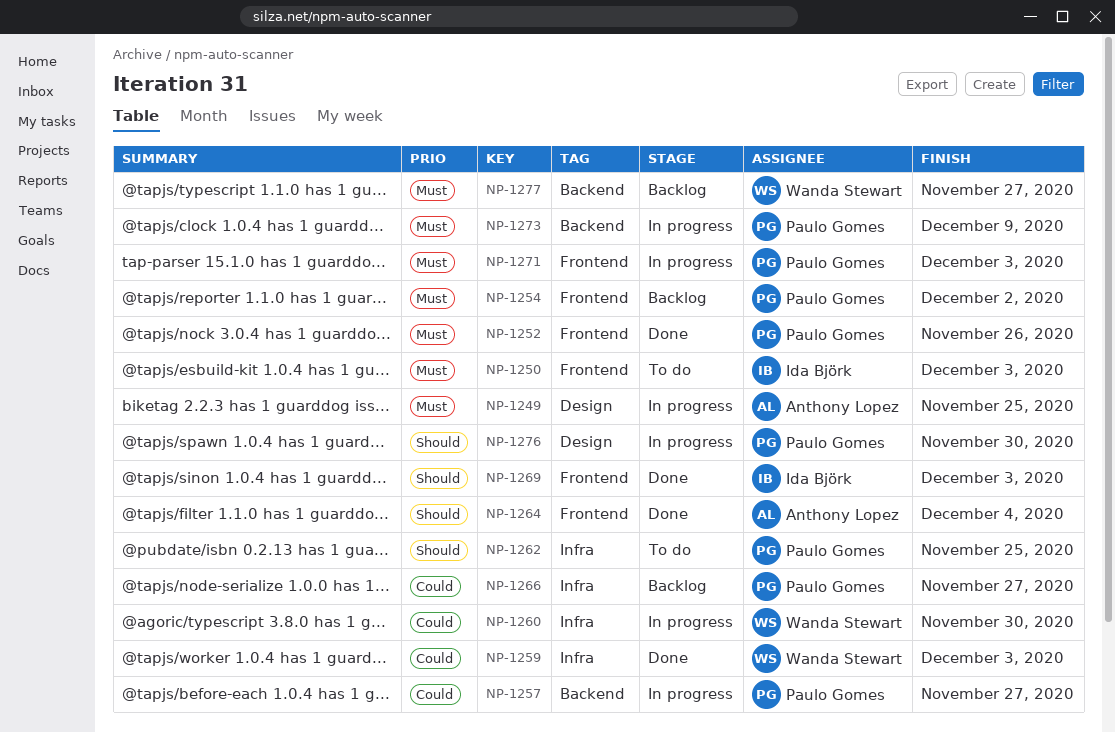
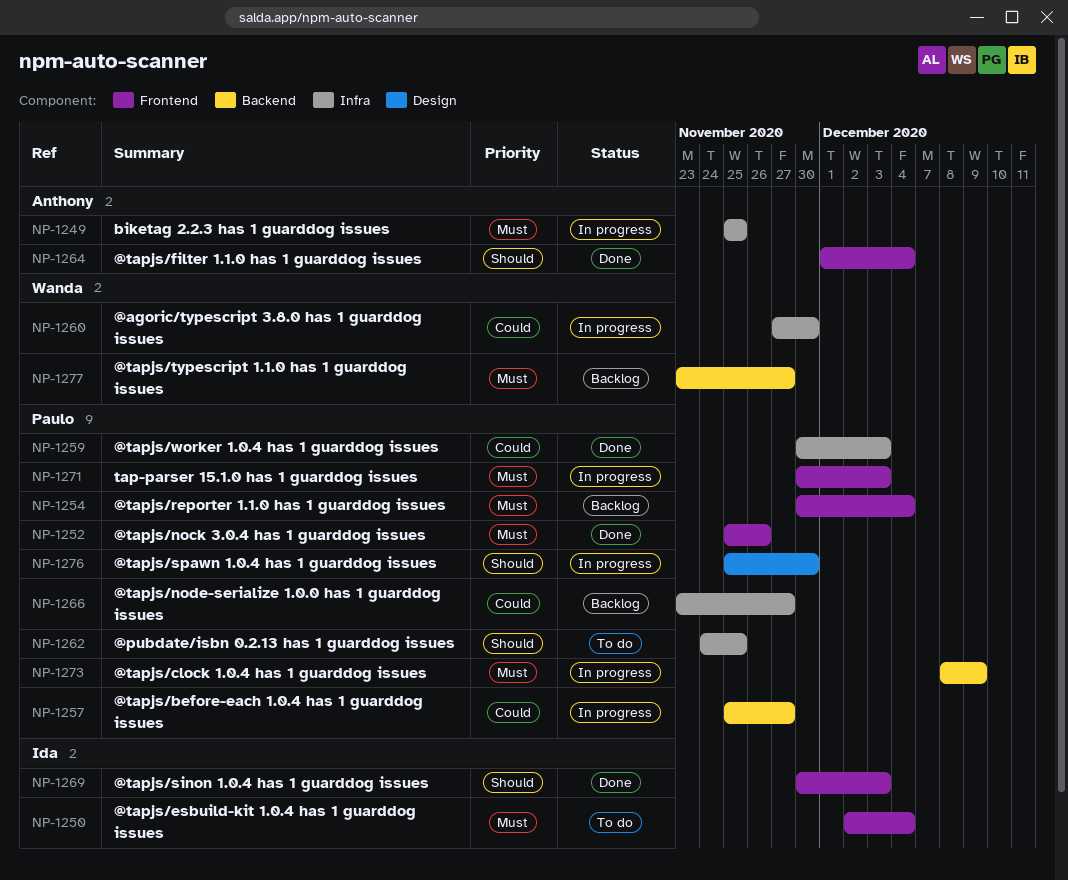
NP-1249, label: Design -> Infra
NP-1250, due: Dec 3 -> Dec 4
NP-1254, due: Dec 2 -> Dec 4
NP-1259, owner: Wanda Stewart -> Paulo Gomes

